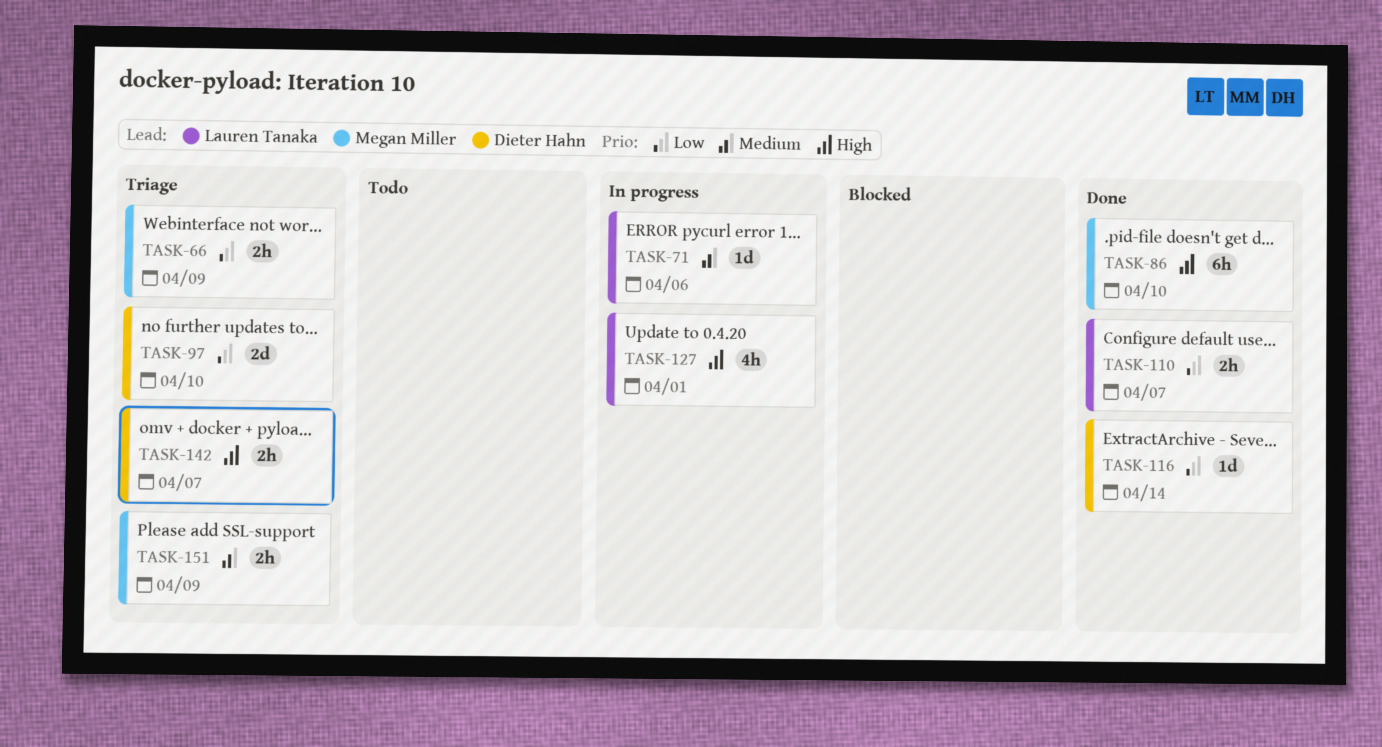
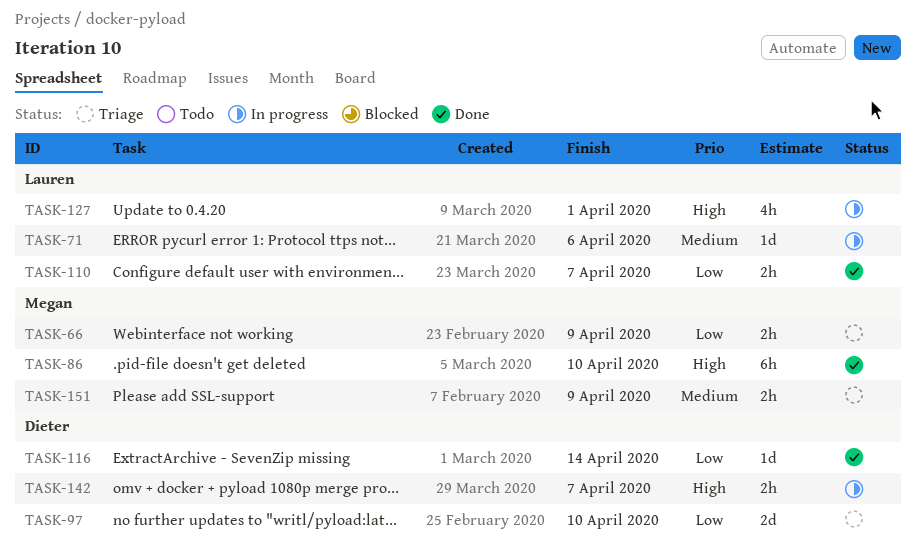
TASK-142, status: Triage -> In progress

